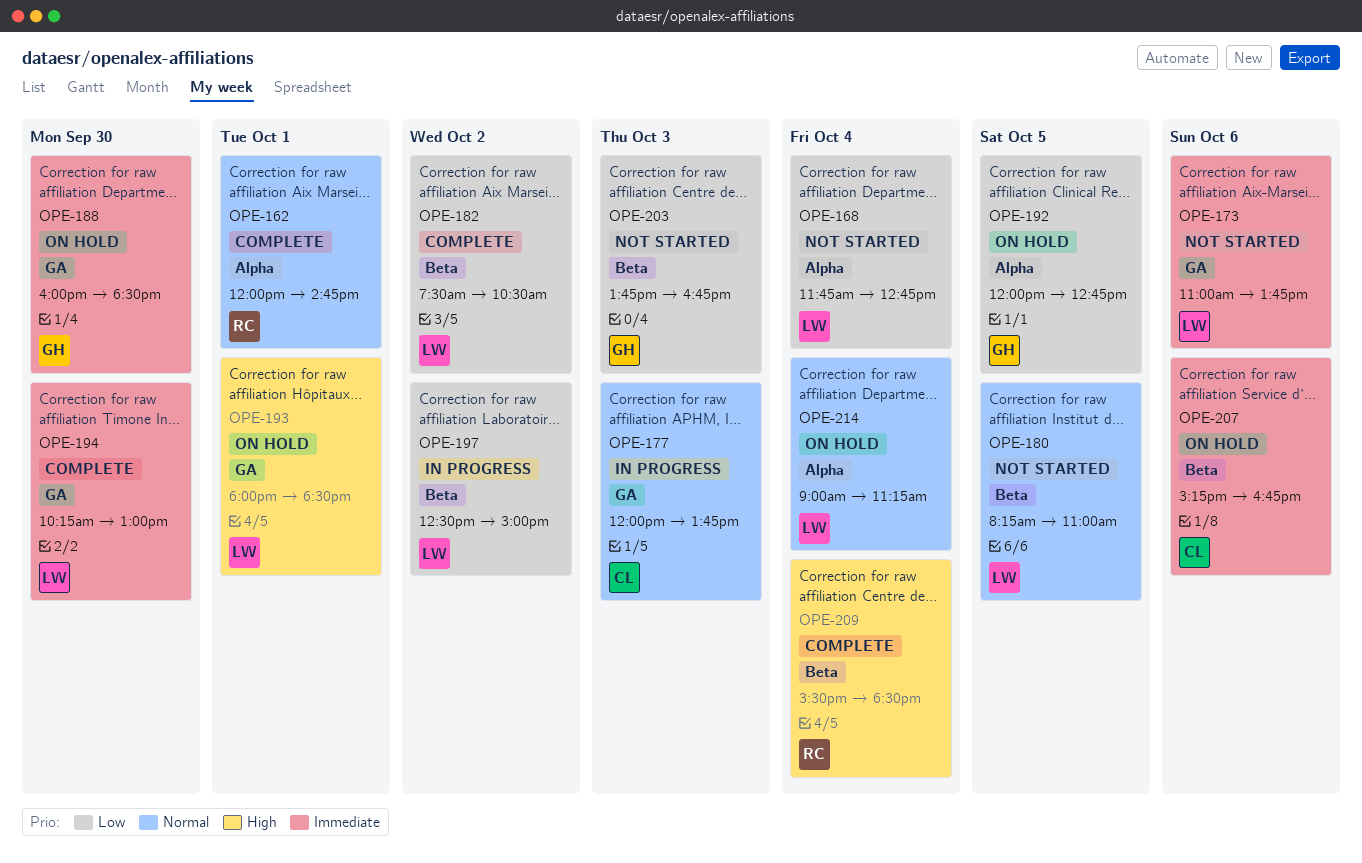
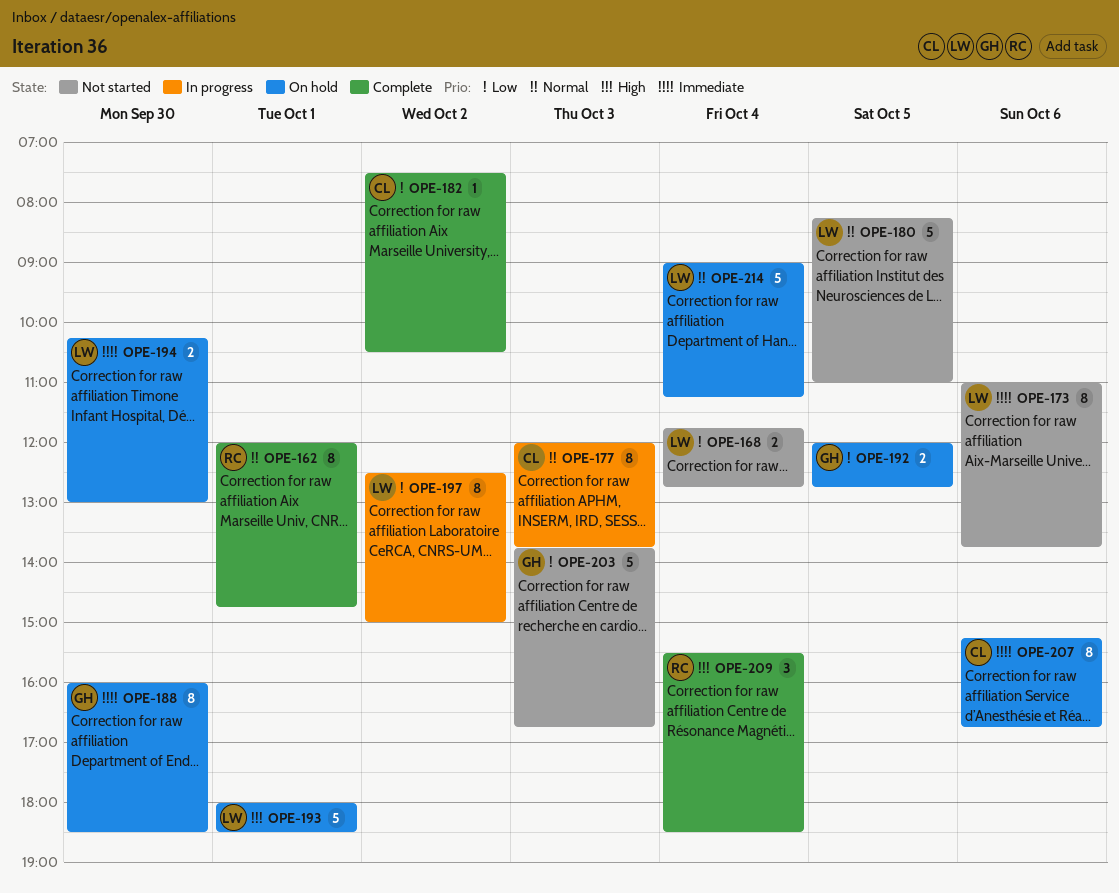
OPE-182, owner: LW -> CL
OPE-194, status: Complete -> On hold

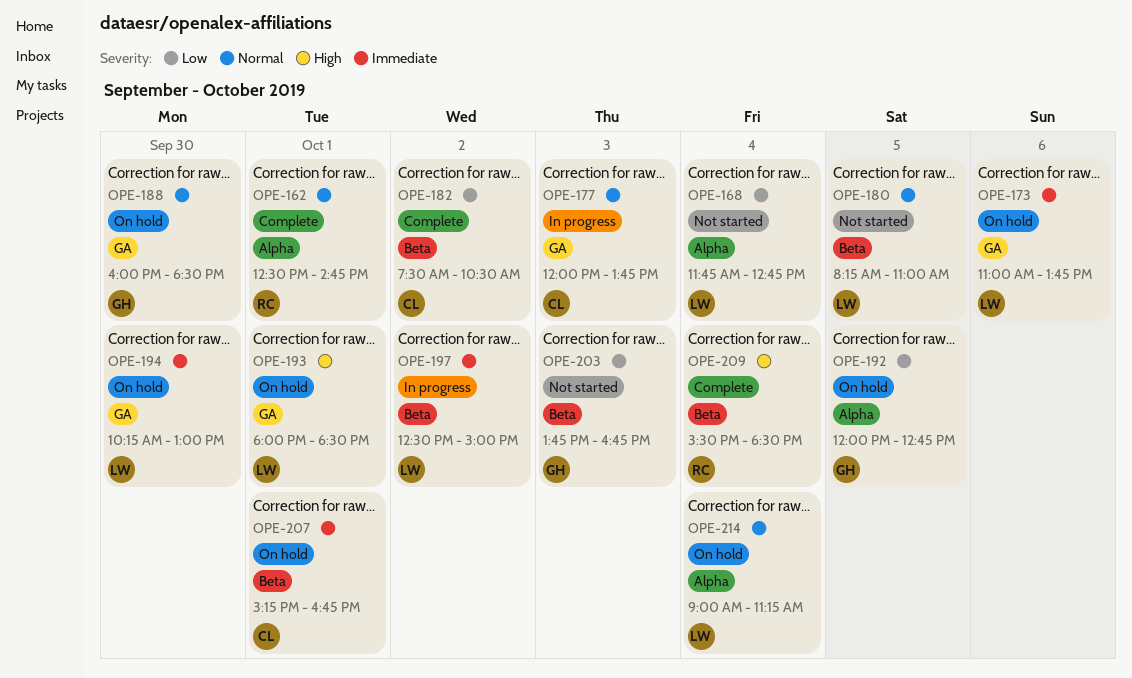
OPE-162, begins: 12:00 -> 12:30
OPE-173, status: Not started -> On hold
OPE-188, priority: Immediate -> Normal
OPE-197, priority: Low -> Immediate
OPE-207, day: Oct 6 -> Oct 1

